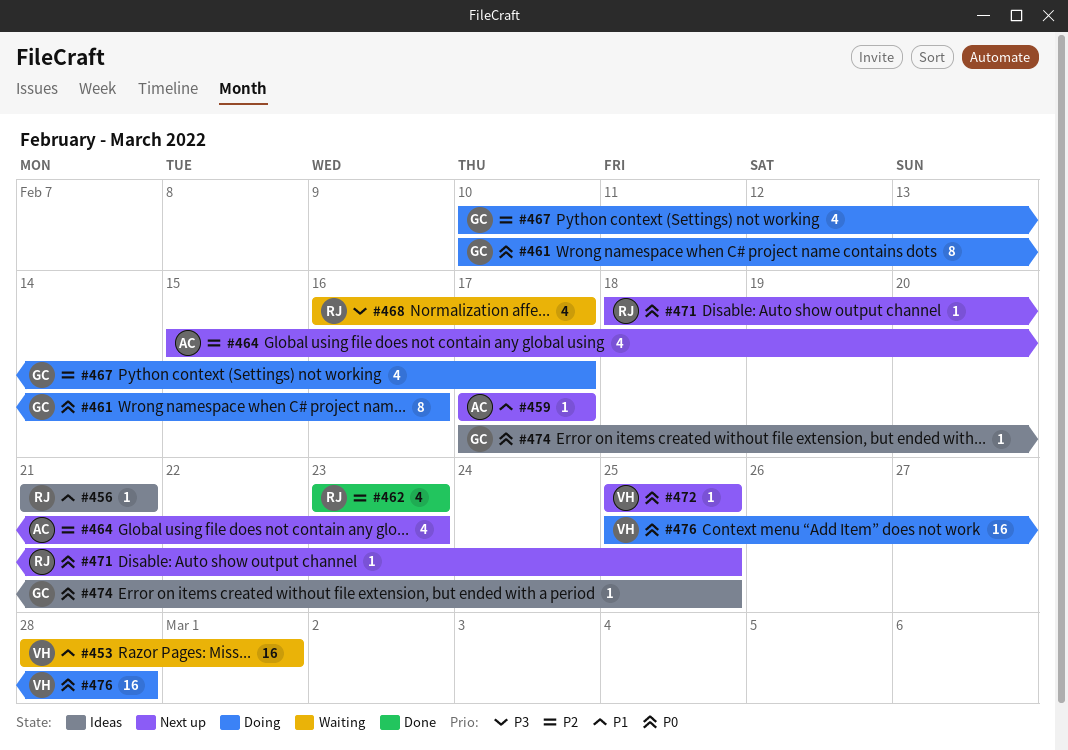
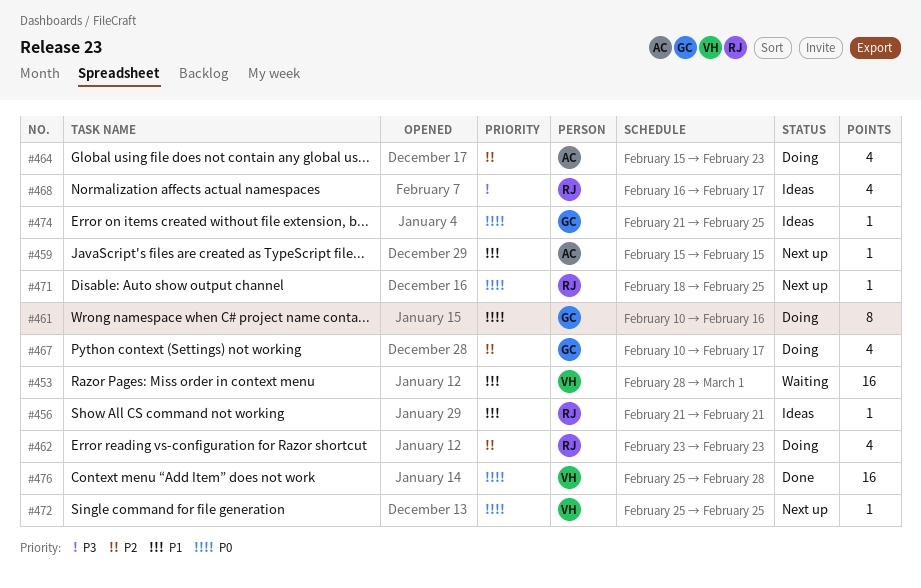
#459, start: Feb 17 -> Feb 15
#459, due: Feb 17 -> Feb 15
#462, status: Done -> Doing
#464, status: Next up -> Doing
#468, status: Waiting -> Ideas
#474, start: Feb 17 -> Feb 21
#476, status: Doing -> Done

